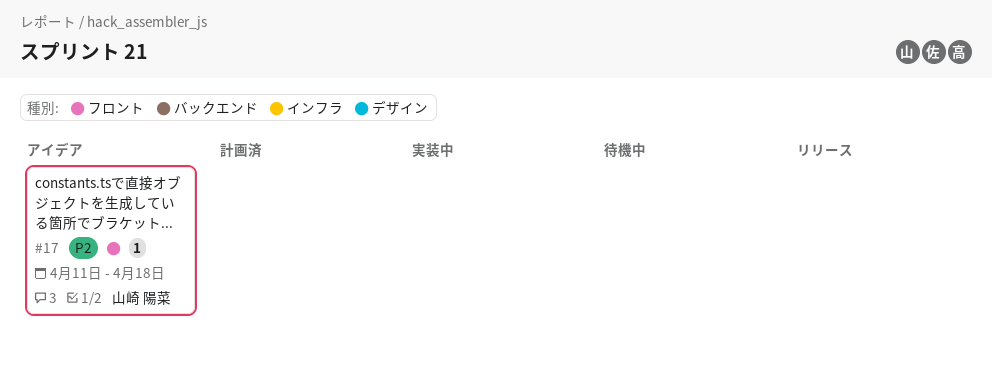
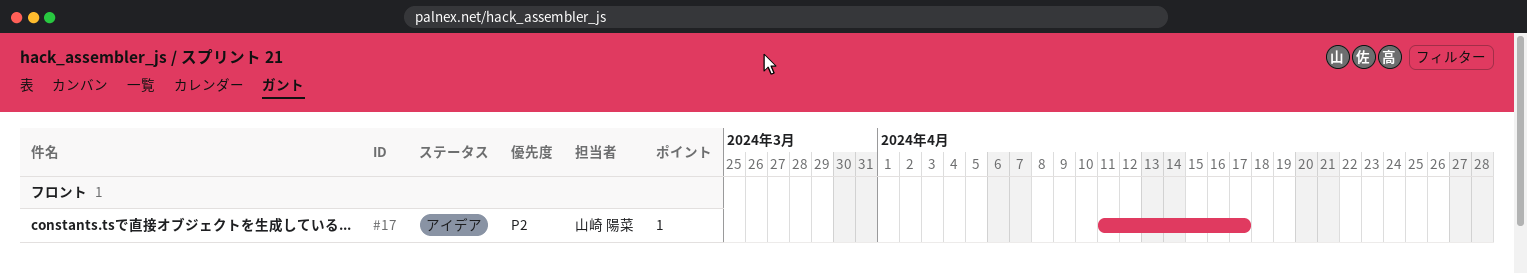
#17, due: Apr 18 -> Apr 17

